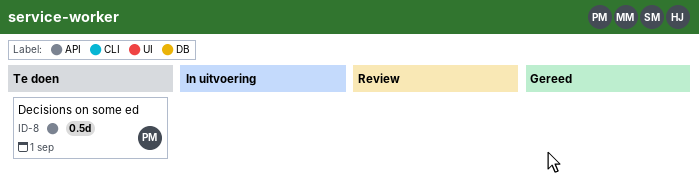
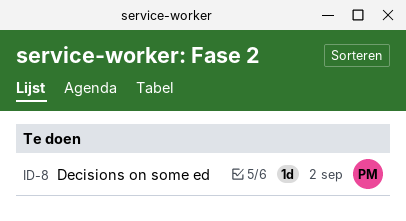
ID-8, estimate: 0.5d -> 1d
ID-8, due: Sep 1 -> Sep 2

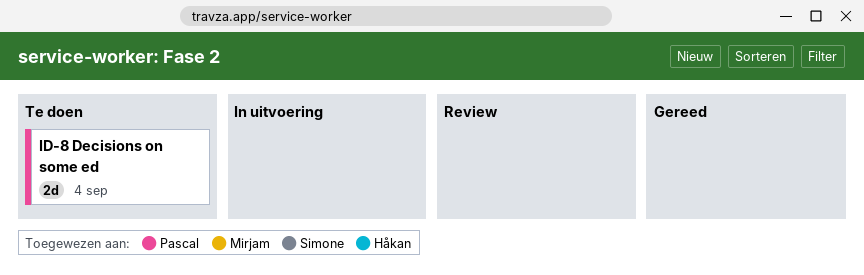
ID-8, estimate: 1d -> 2d
ID-8, due: Sep 2 -> Sep 4

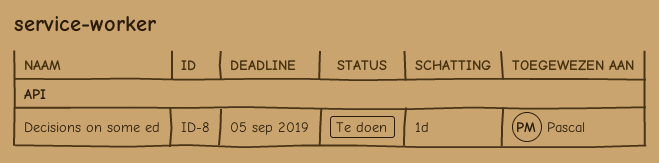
ID-8, estimate: 2d -> 1d
ID-8, due: Sep 4 -> Sep 5

